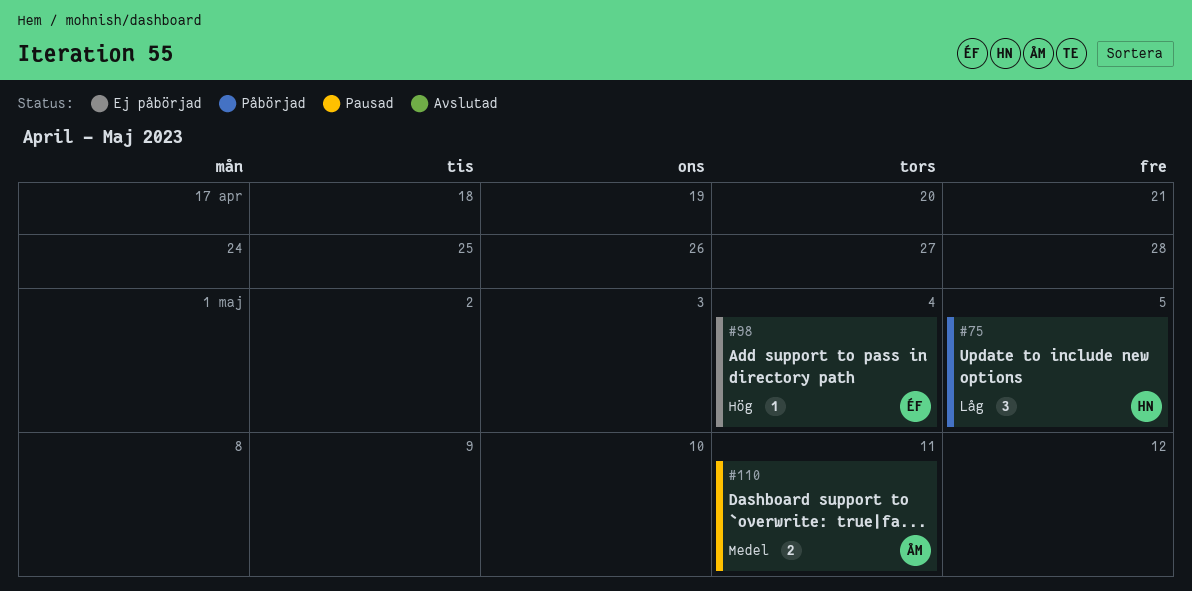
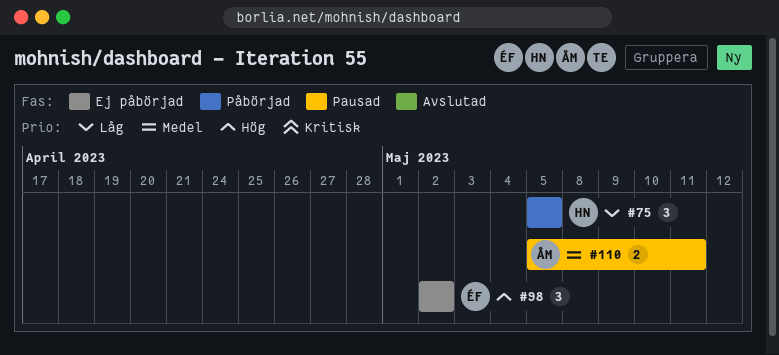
#98, estimate: 1 -> 3
#98, due: May 4 -> May 2

